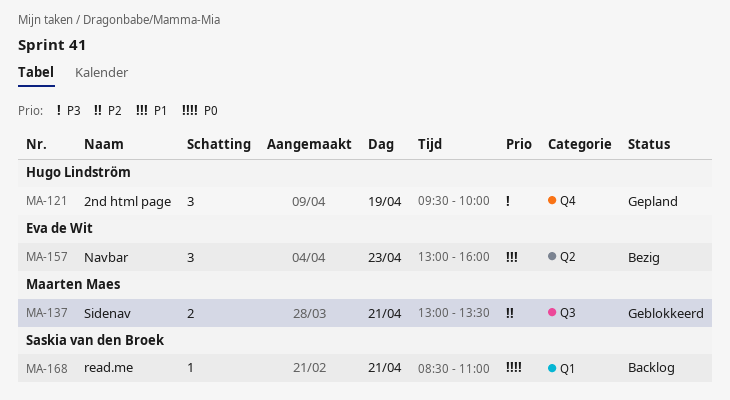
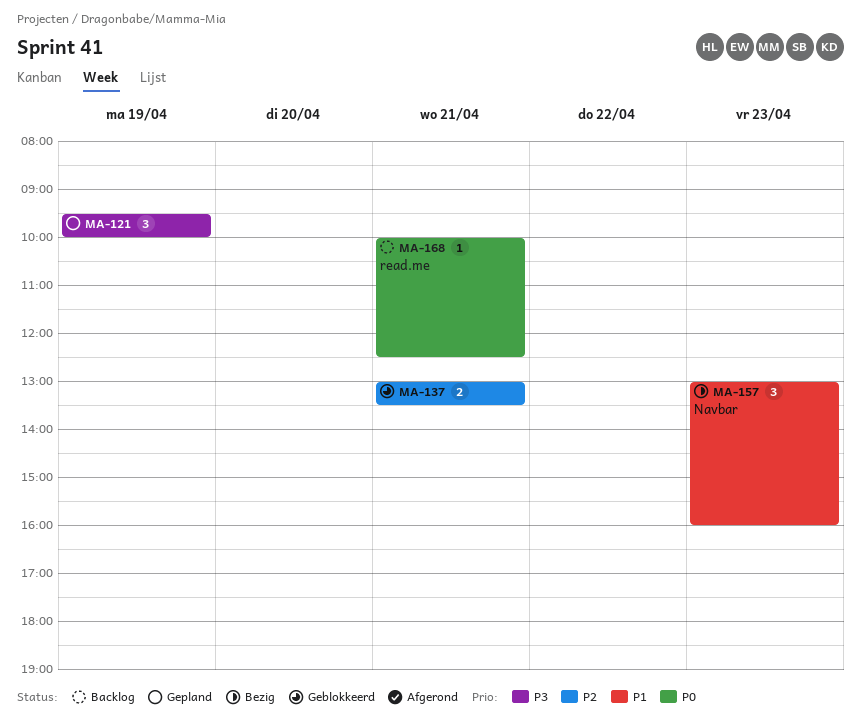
MA-168, begins: 08:30 -> 10:00
MA-168, ends: 11:00 -> 12:30

